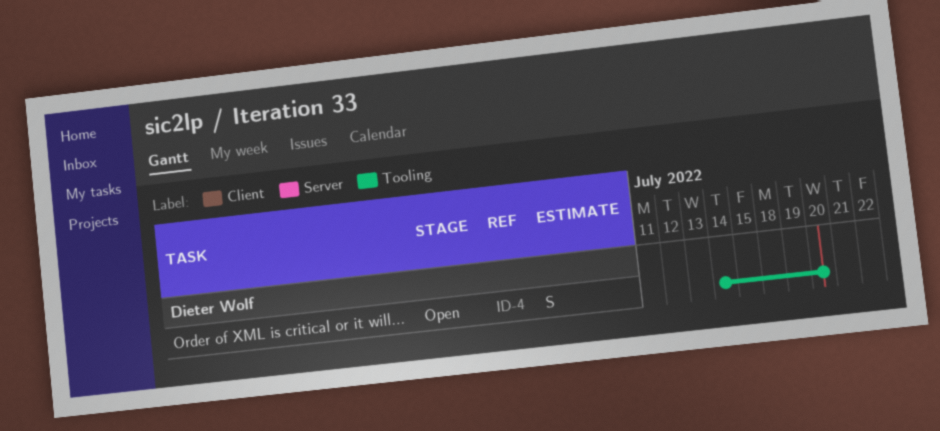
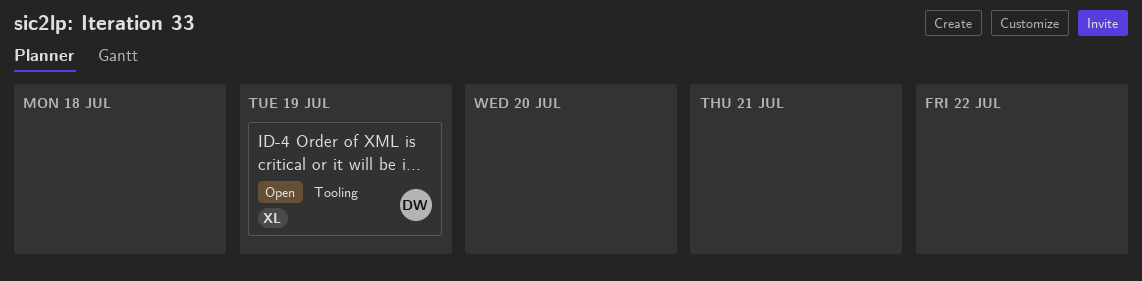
ID-4, estimate: S -> XL
ID-4, due: Jul 20 -> Jul 19

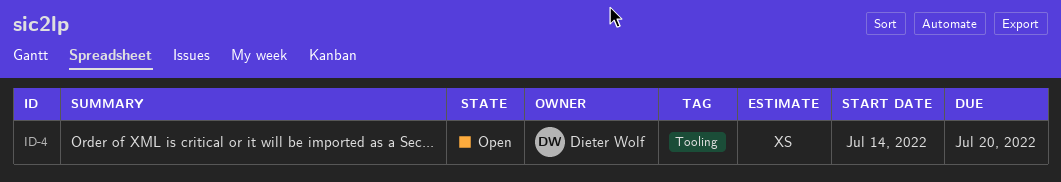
ID-4, estimate: XL -> XS
ID-4, due: Jul 19 -> Jul 20

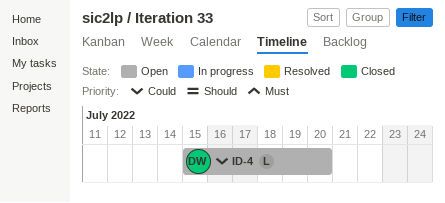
ID-4, estimate: XS -> L
ID-4, start: Jul 14 -> Jul 15

